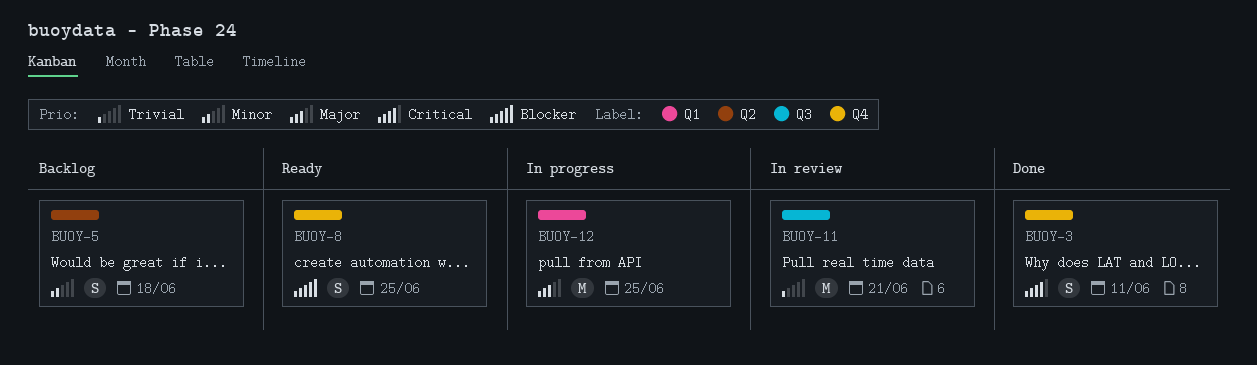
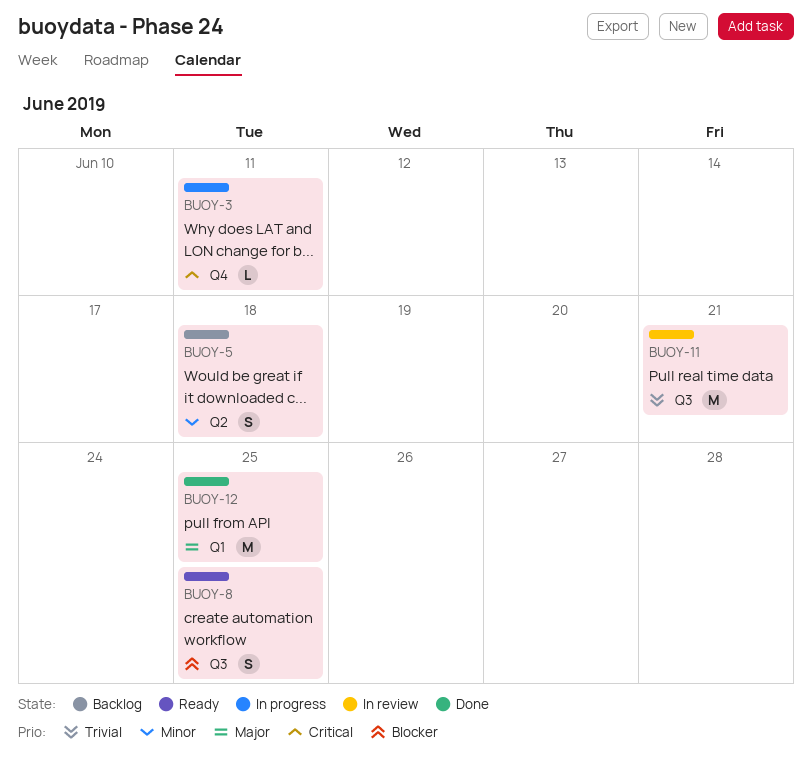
BUOY-3, status: Done -> In progress
BUOY-3, estimate: S -> L
BUOY-8, label: Q4 -> Q3
BUOY-12, status: In progress -> Done

